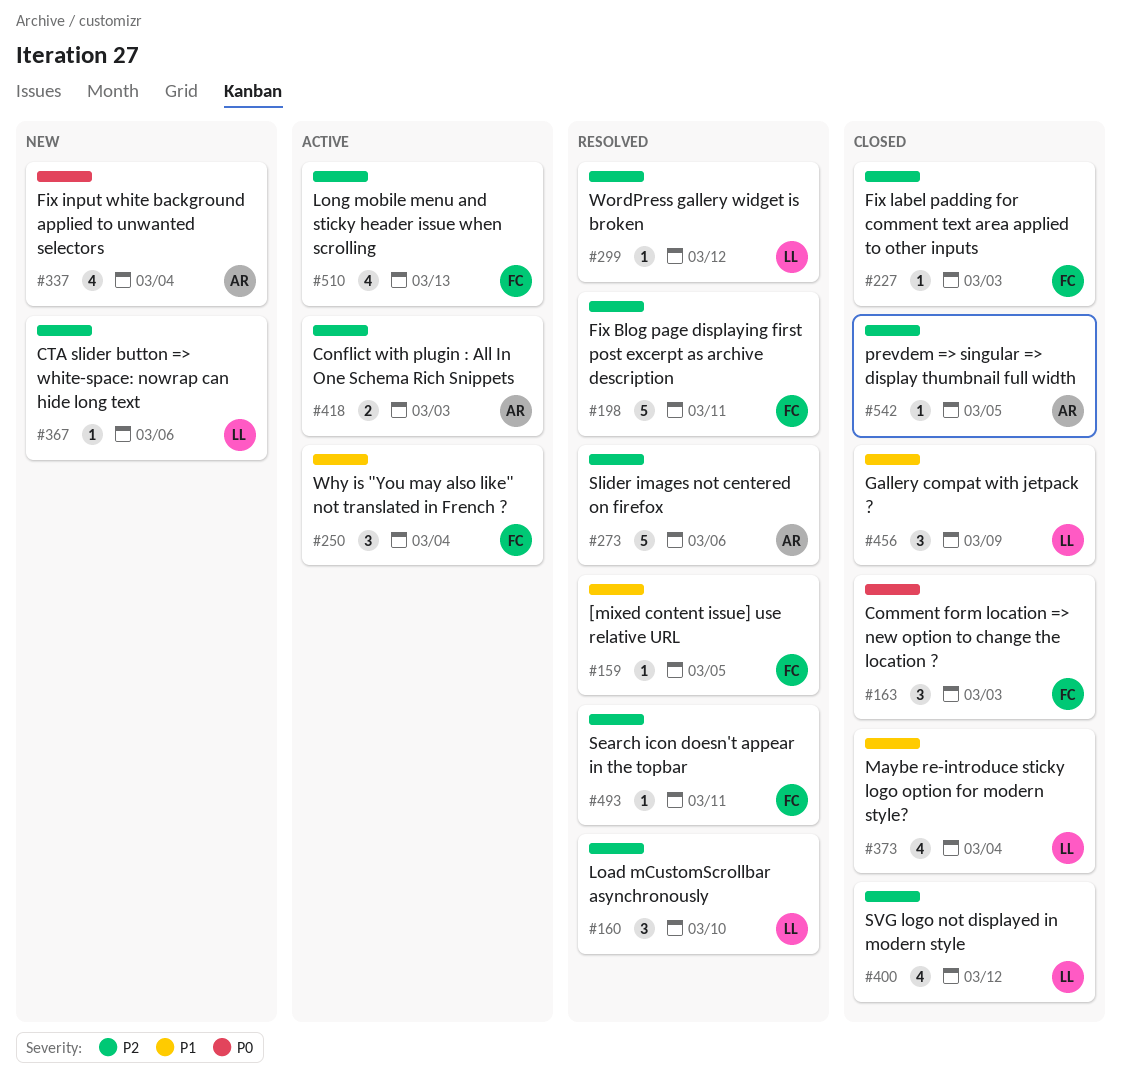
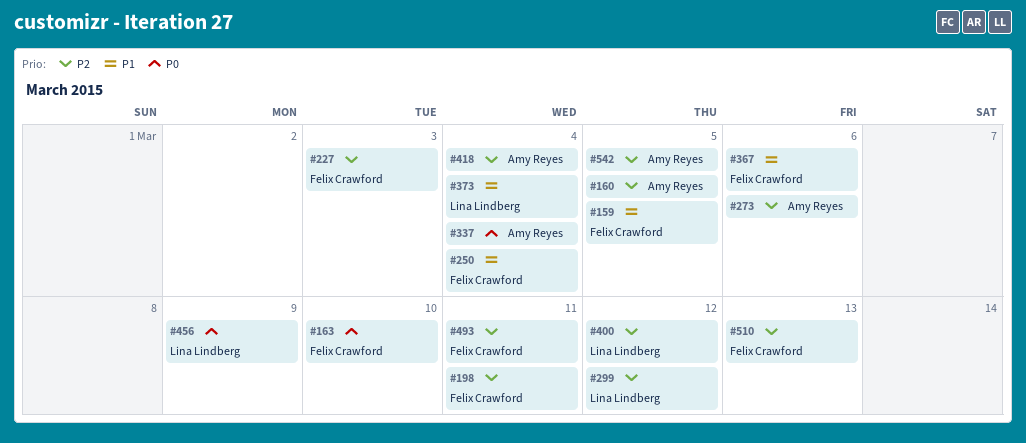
#160, owner: Lina Lindberg -> Amy Reyes
#160, due: Mar 10 -> Mar 5
#163, due: Mar 3 -> Mar 10
#367, owner: Lina Lindberg -> Felix Crawford
#367, priority: P2 -> P1
#418, due: Mar 3 -> Mar 4
#456, priority: P1 -> P0

